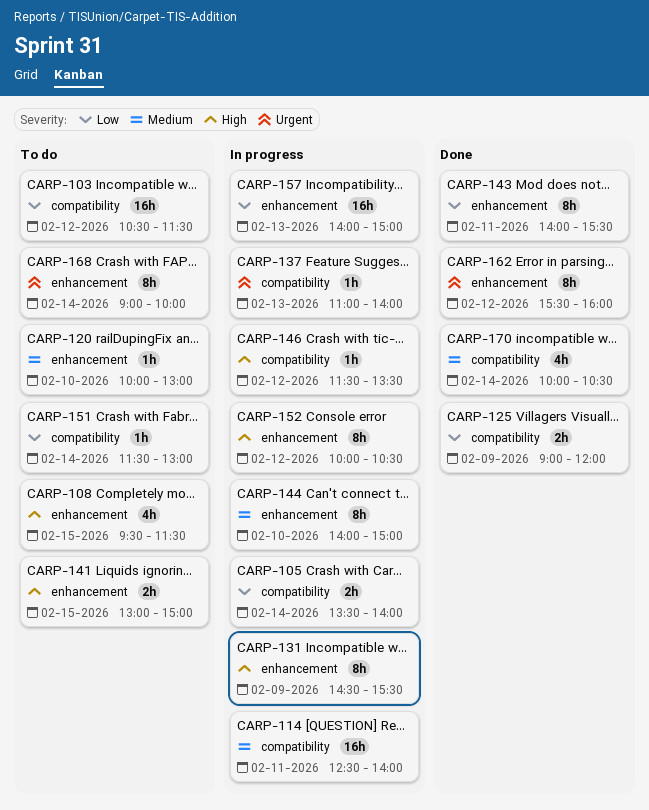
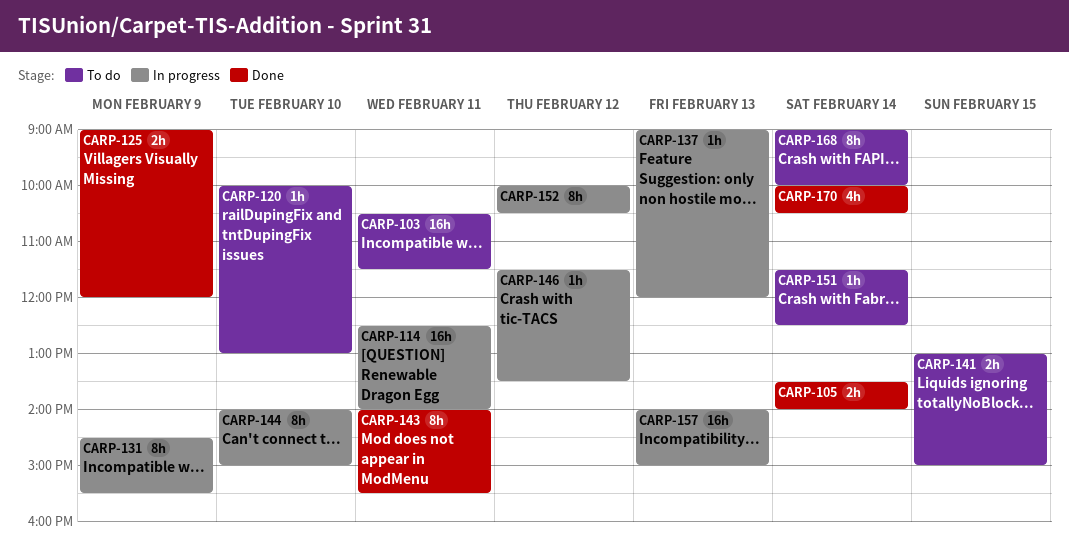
CARP-103, day: Feb 12 -> Feb 11
CARP-105, status: In progress -> Done
CARP-108: present -> none
CARP-137, begins: 11:00 -> 09:00
CARP-137, ends: 14:00 -> 12:00
CARP-151, ends: 13:00 -> 12:30
CARP-162: present -> none

